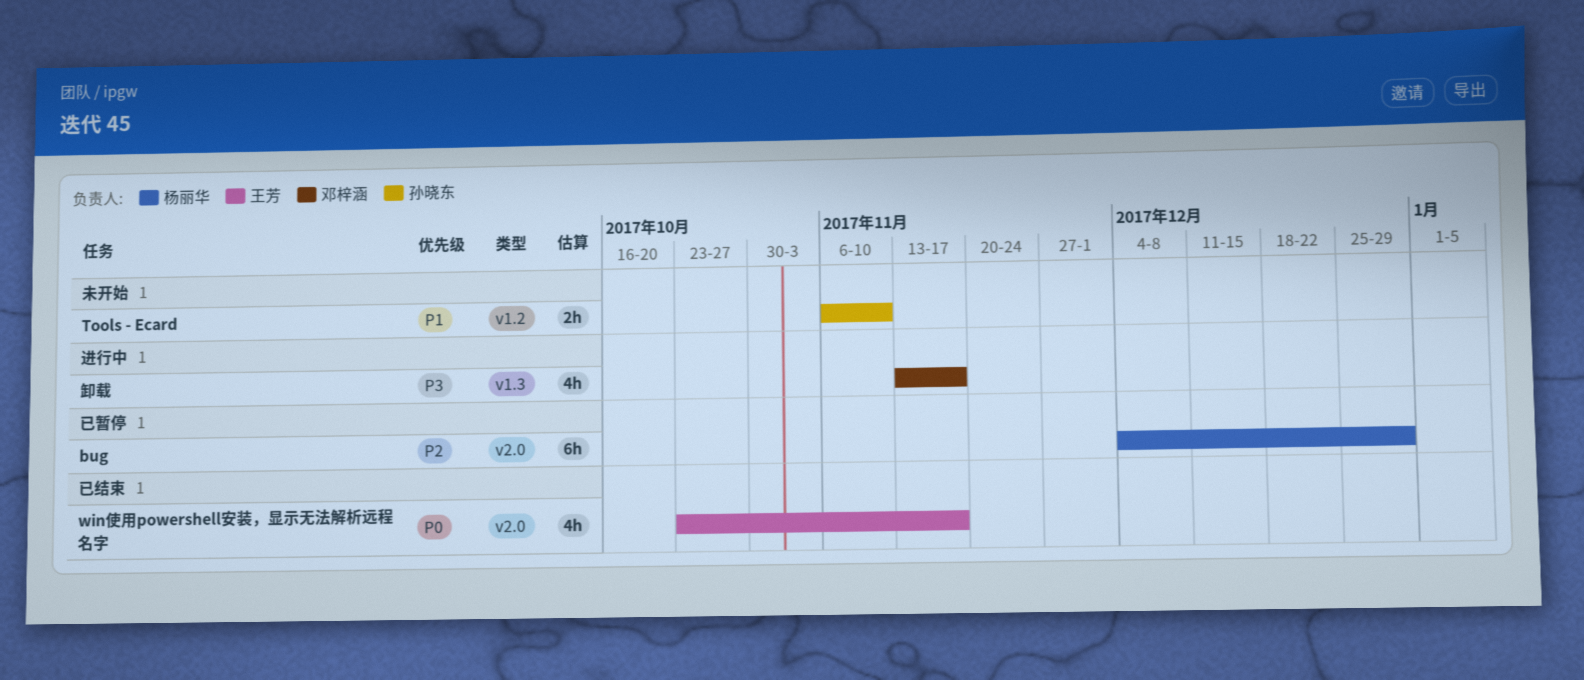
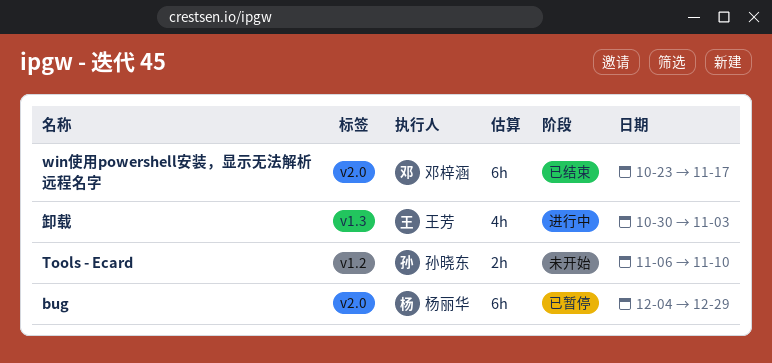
win使用powershell安装，显示无法解析远程名字, owner: 王芳 -> 邓梓涵
win使用powershell安装，显示无法解析远程名字, estimate: 4h -> 6h
卸载, owner: 邓梓涵 -> 王芳
卸载, start: Nov 13 -> Oct 30
卸载, due: Nov 17 -> Nov 3

